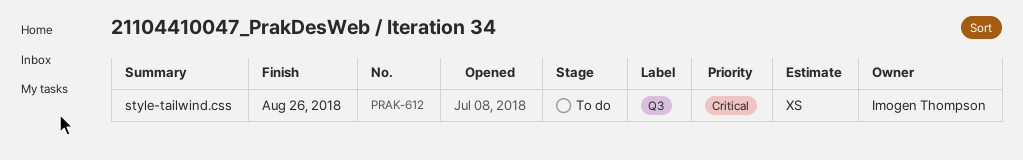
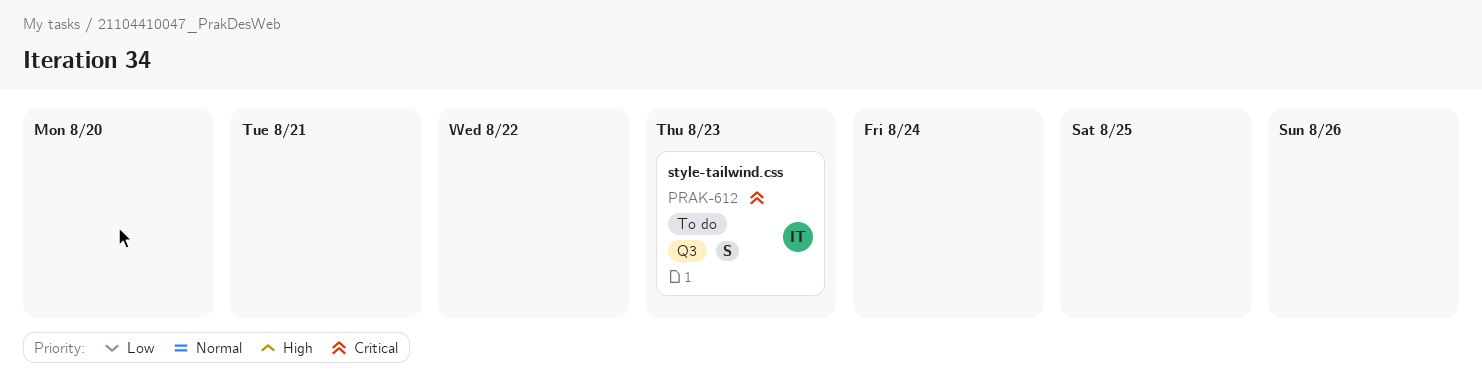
PRAK-612, estimate: XS -> S
PRAK-612, due: Aug 26 -> Aug 23

